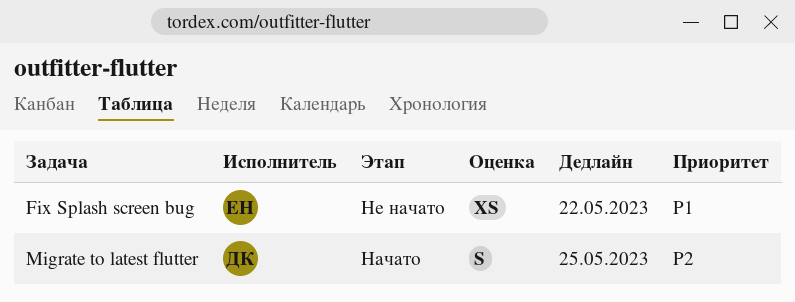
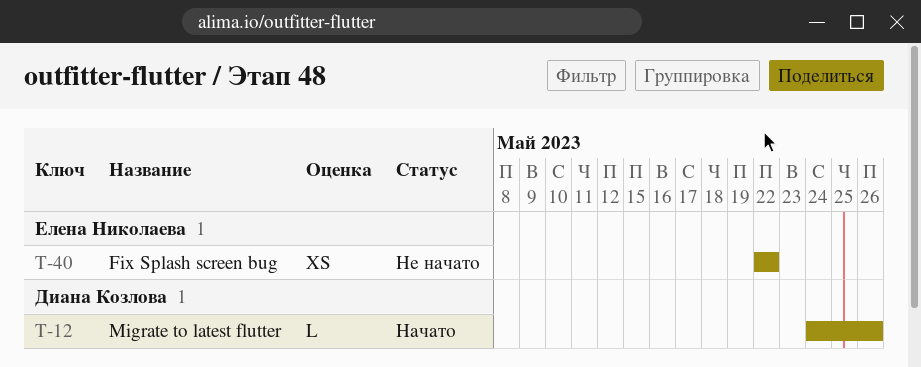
Migrate to latest flutter, estimate: S -> L
Migrate to latest flutter, due: May 25 -> May 26

